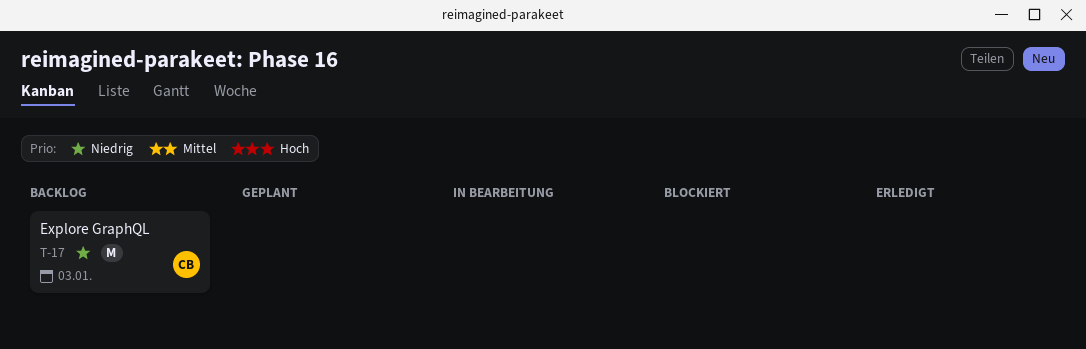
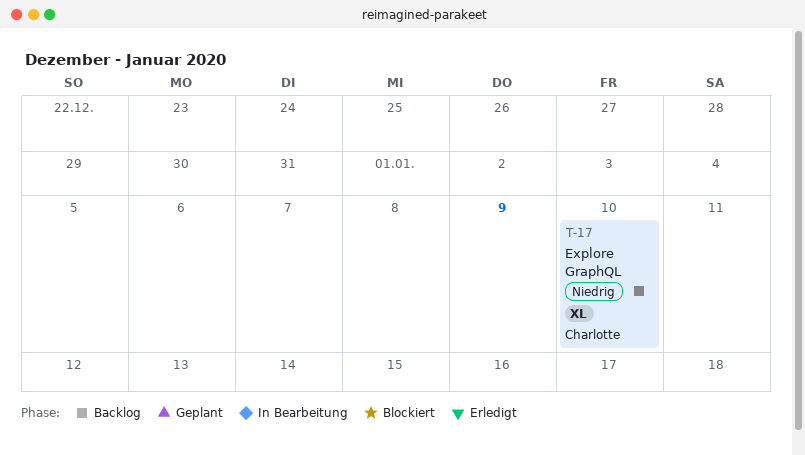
T-17, estimate: M -> XL
T-17, due: Jan 3 -> Jan 10

